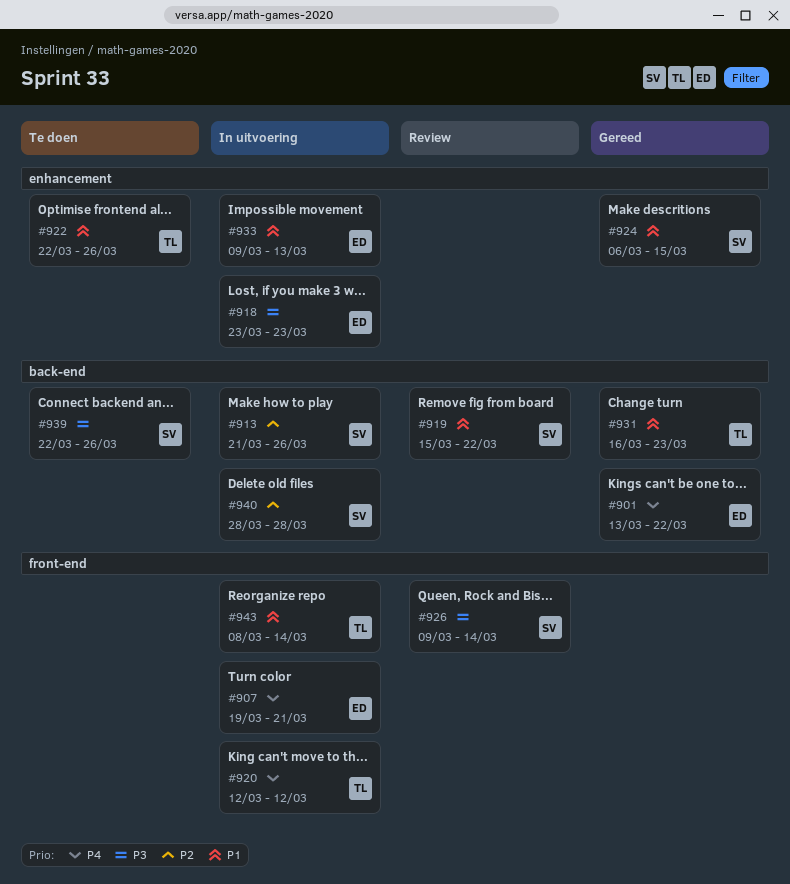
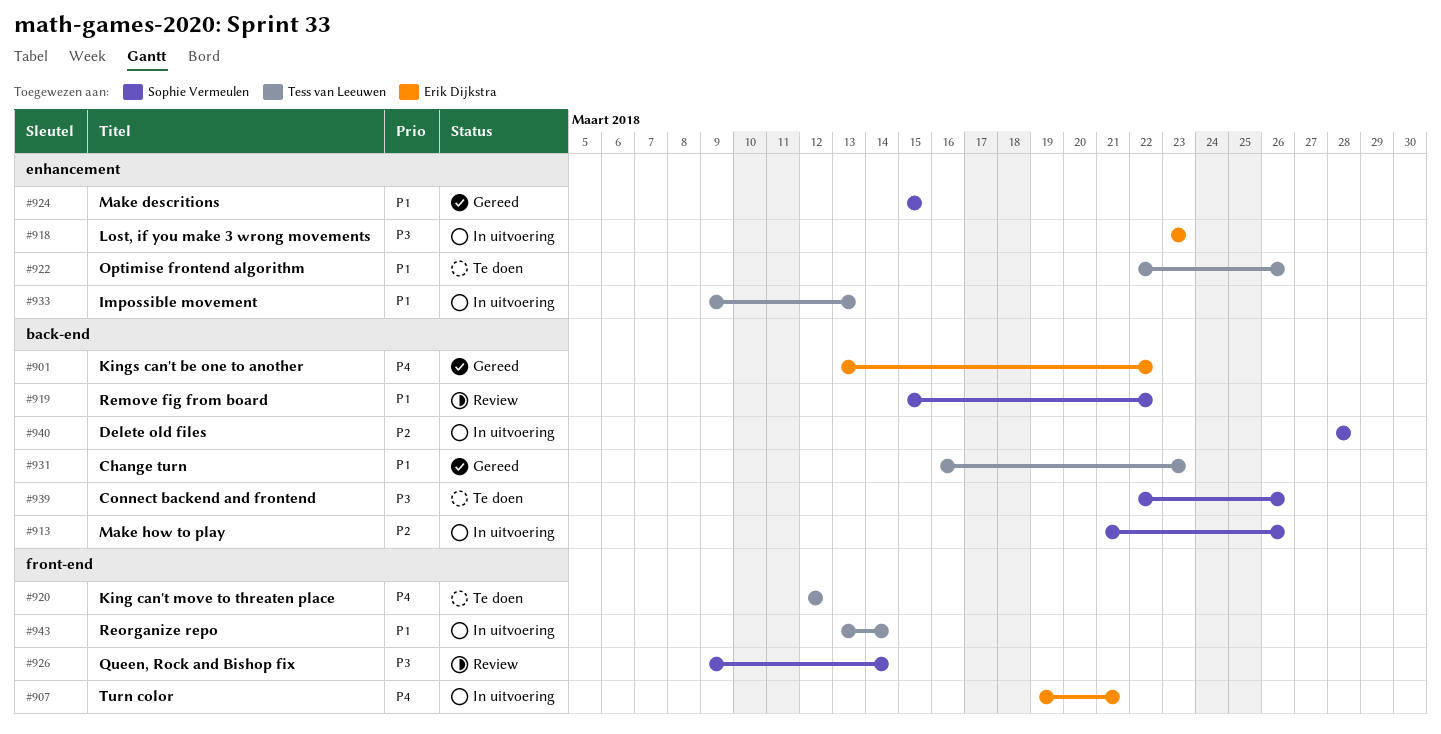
#920, status: In uitvoering -> Te doen
#924, start: Mar 6 -> Mar 15
#933, owner: Erik Dijkstra -> Tess van Leeuwen
#943, start: Mar 8 -> Mar 13

